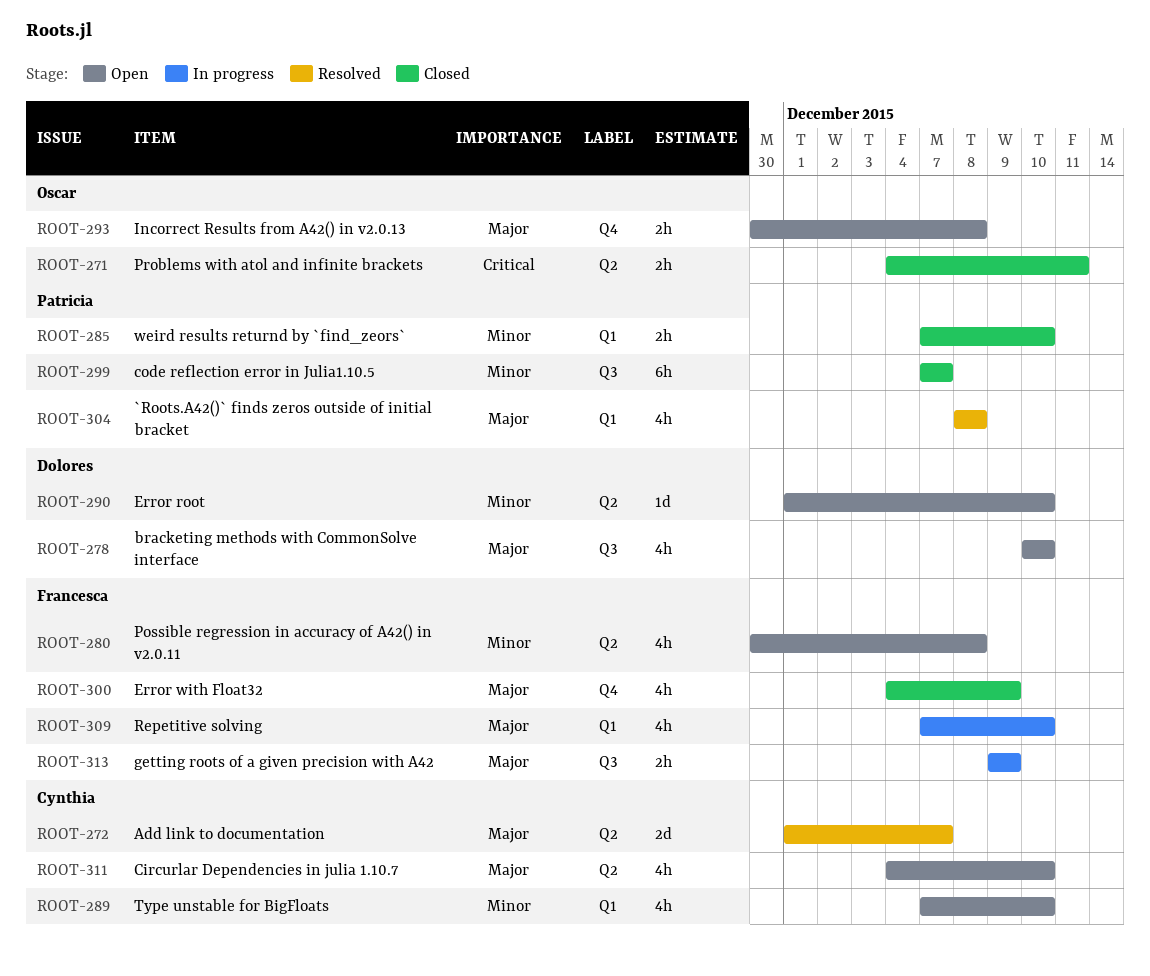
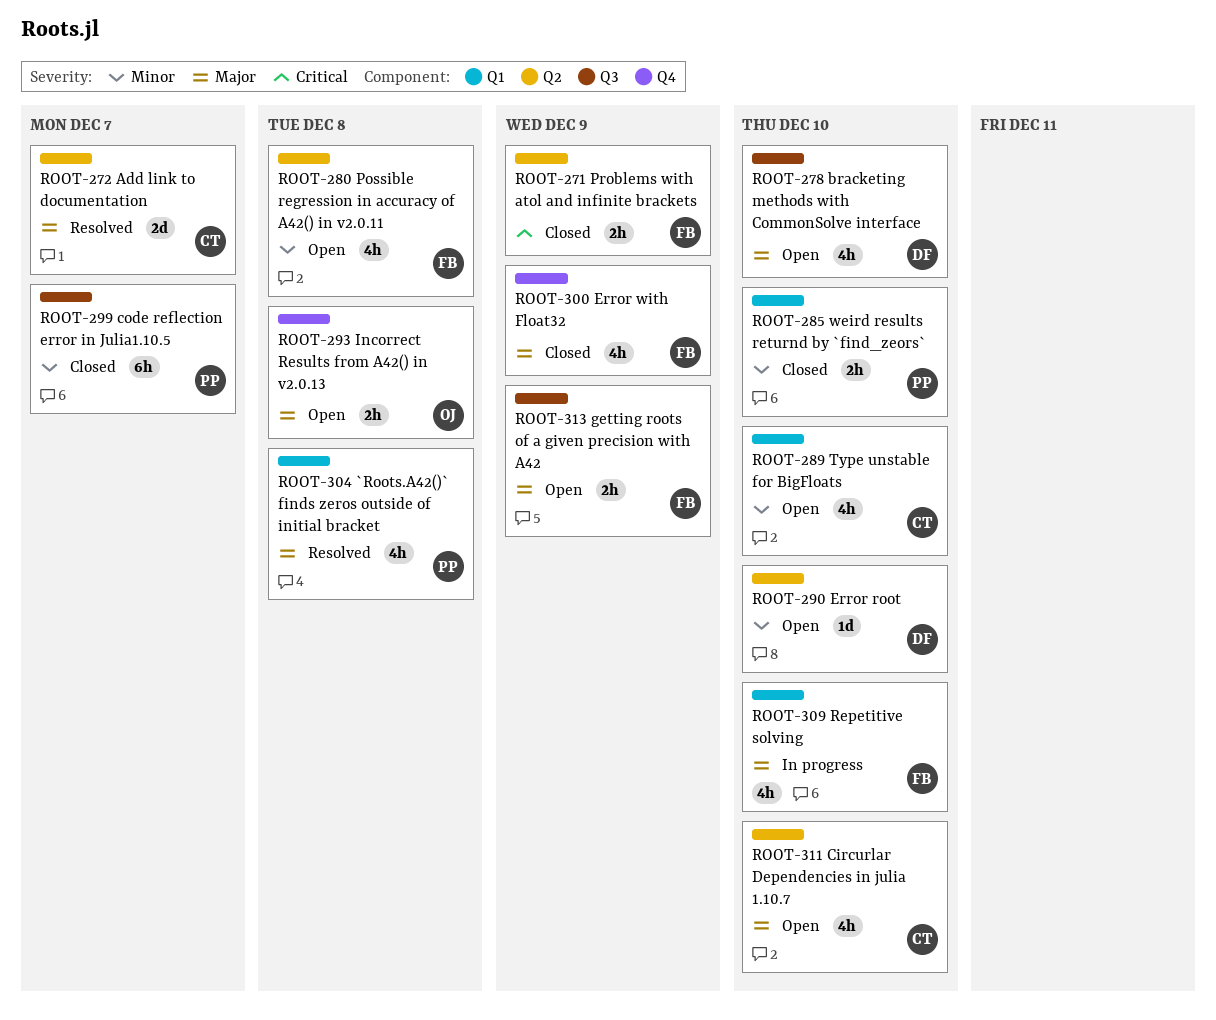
ROOT-271, owner: Oscar -> Francesca
ROOT-271, due: Dec 11 -> Dec 9
ROOT-313, status: In progress -> Open

